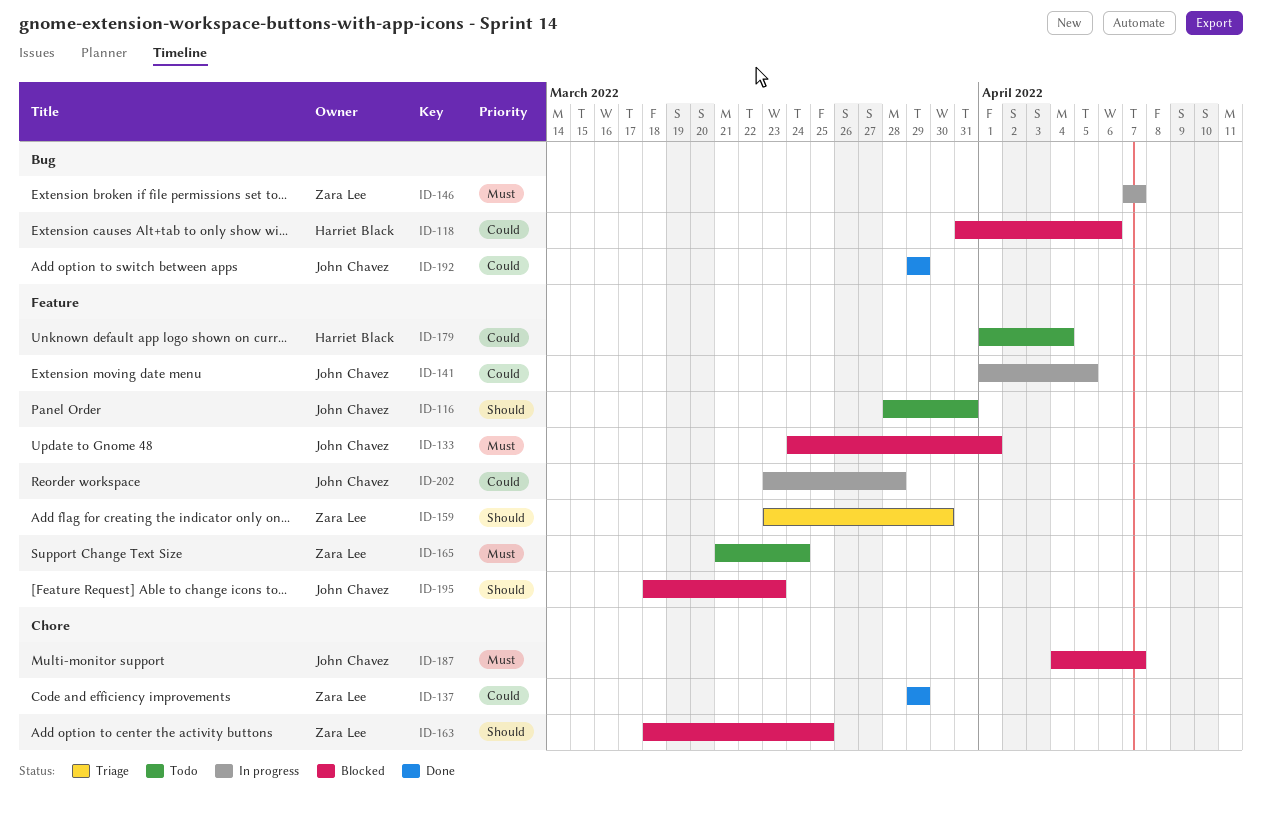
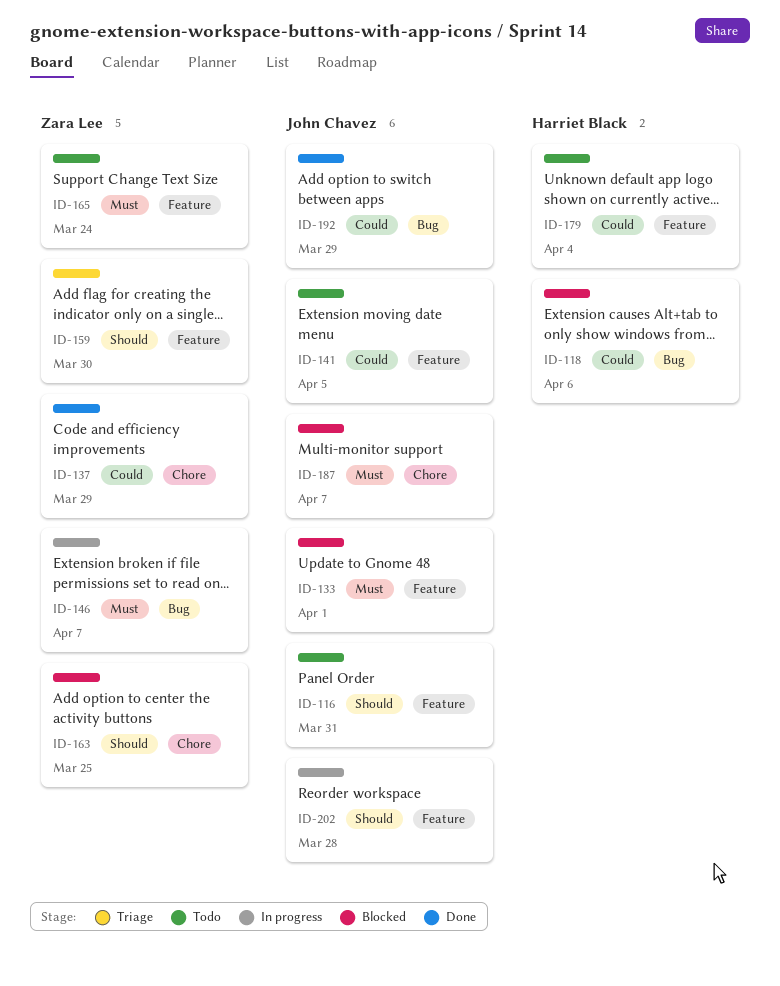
ID-141, status: In progress -> Todo
ID-195: present -> none
ID-202, priority: Could -> Should

